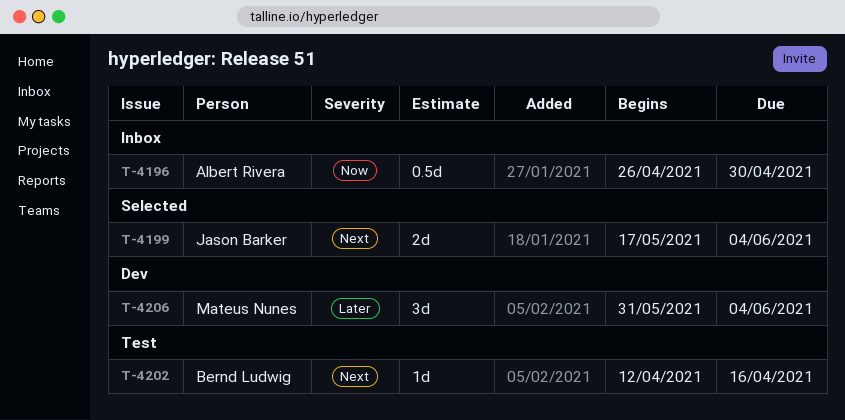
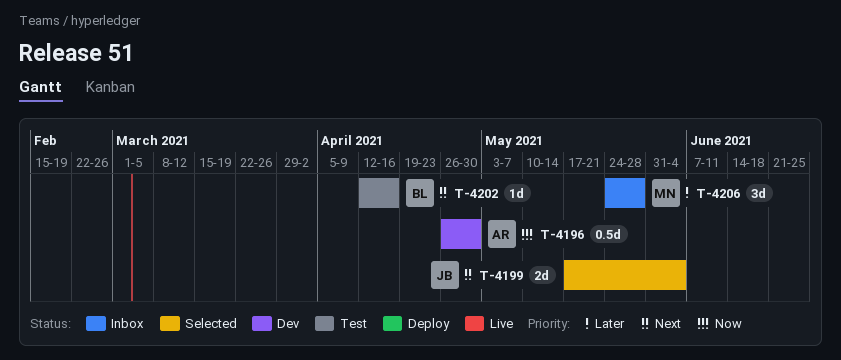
T-4196, status: Inbox -> Dev
T-4206, status: Dev -> Inbox
T-4206, start: May 31 -> May 24
T-4206, due: Jun 4 -> May 28

